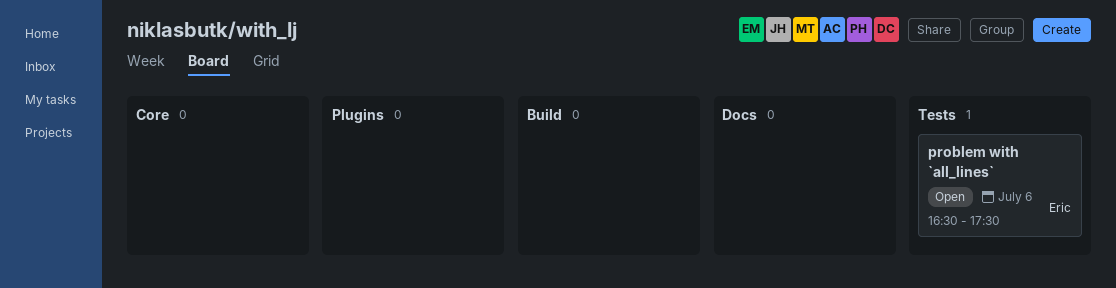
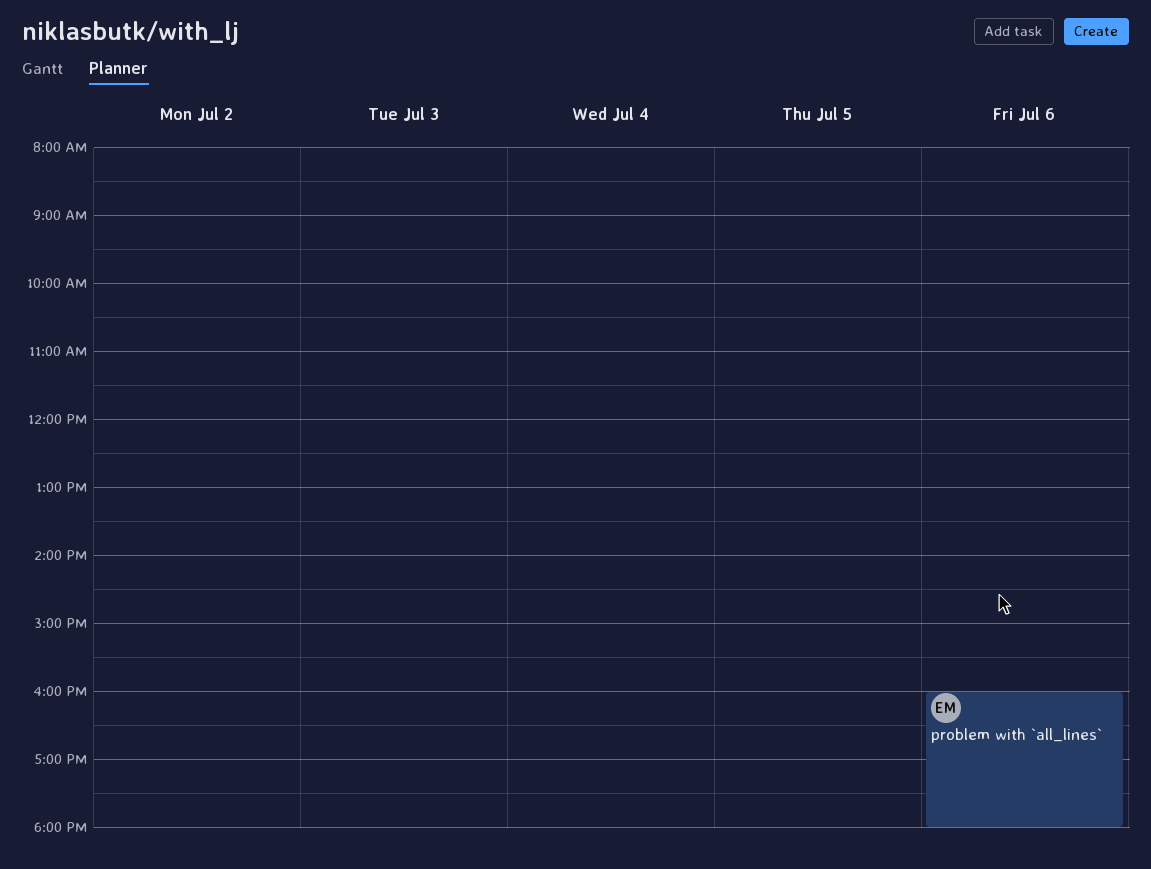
problem with `all_lines`, begins: 16:30 -> 16:00
problem with `all_lines`, ends: 17:30 -> 18:00

